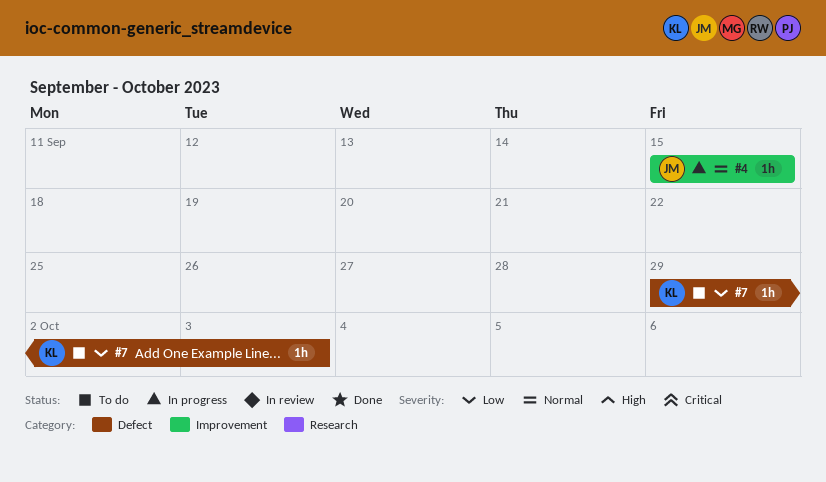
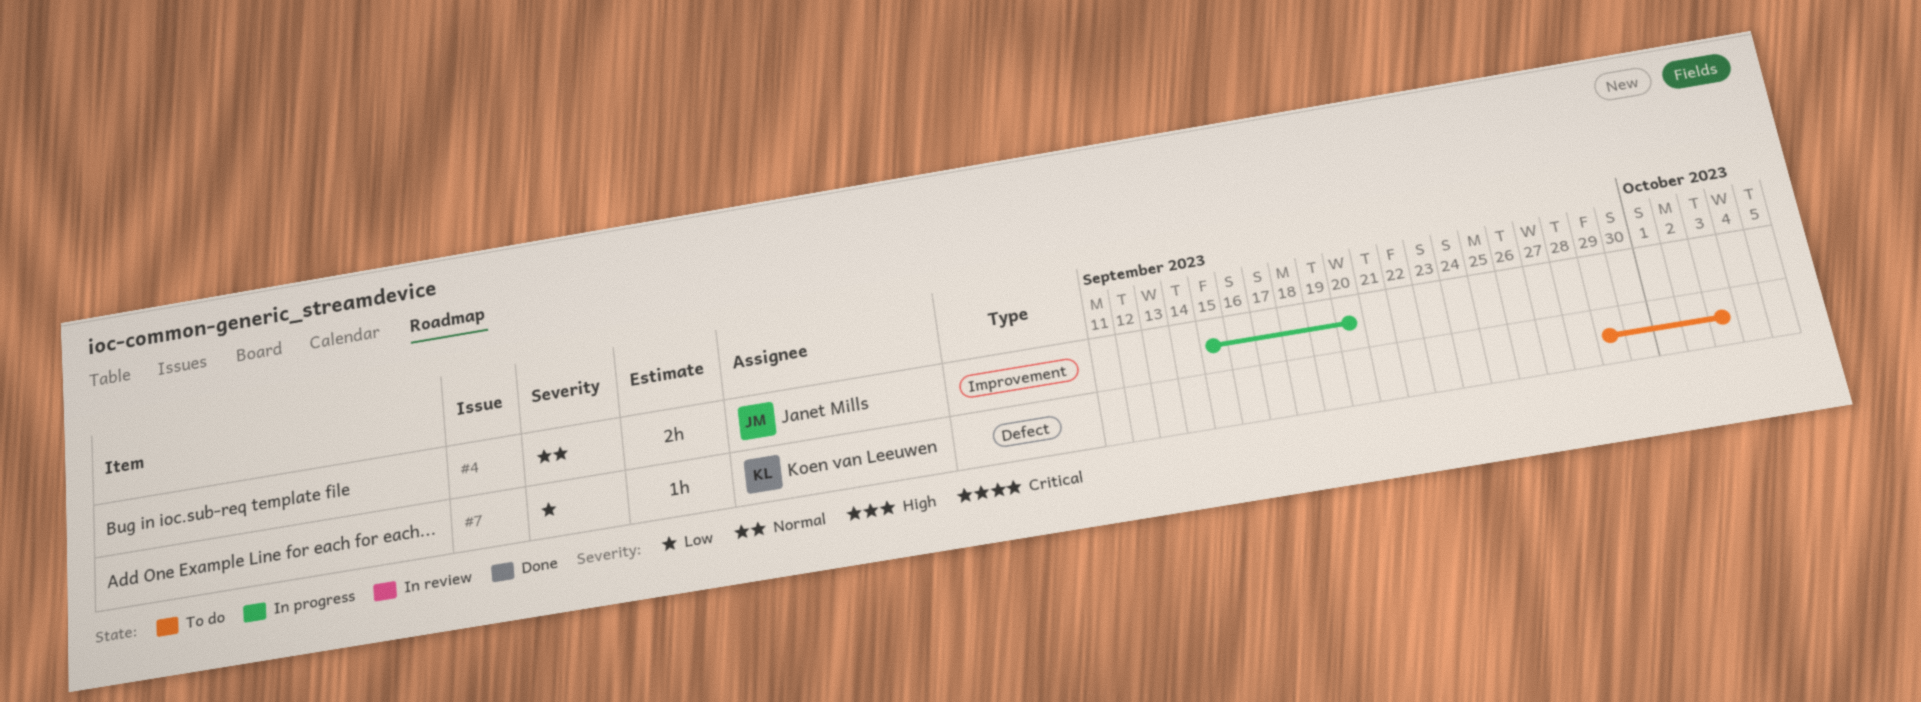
#4, estimate: 1h -> 2h
#4, due: Sep 15 -> Sep 20

